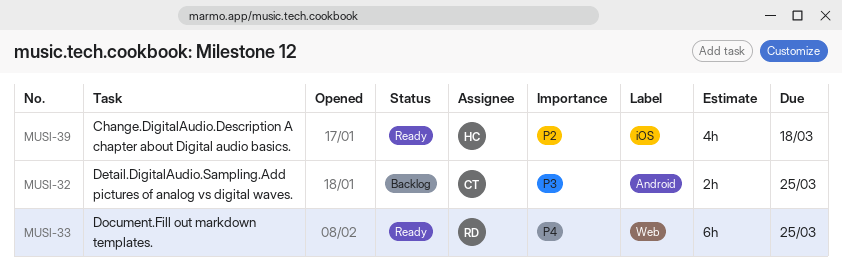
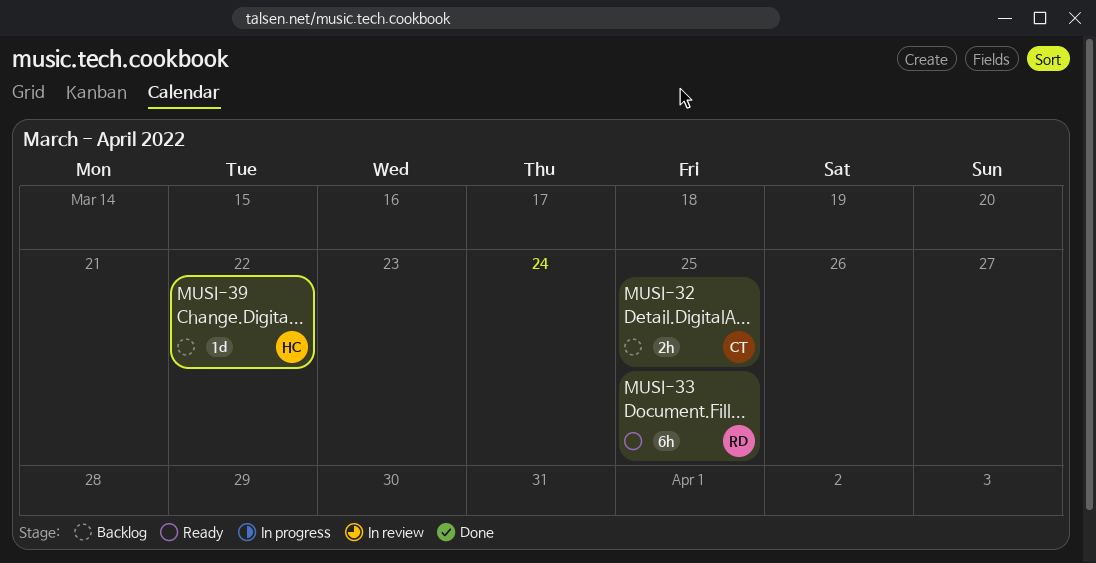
MUSI-39, status: Ready -> Backlog
MUSI-39, estimate: 4h -> 1d
MUSI-39, due: Mar 18 -> Mar 22

